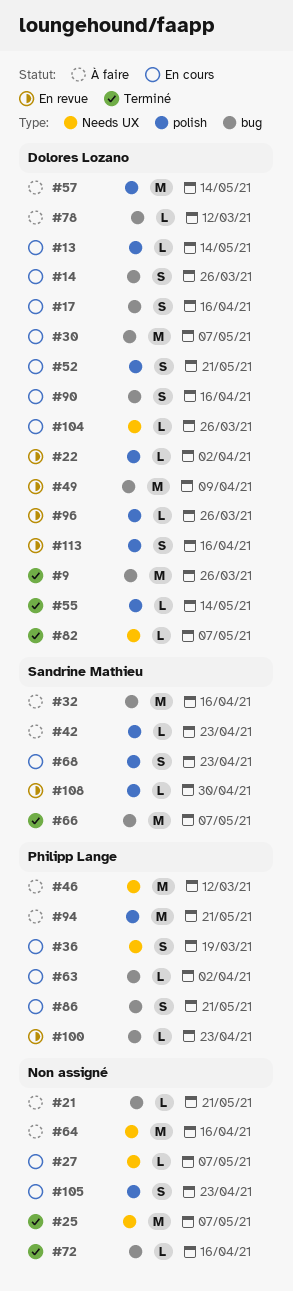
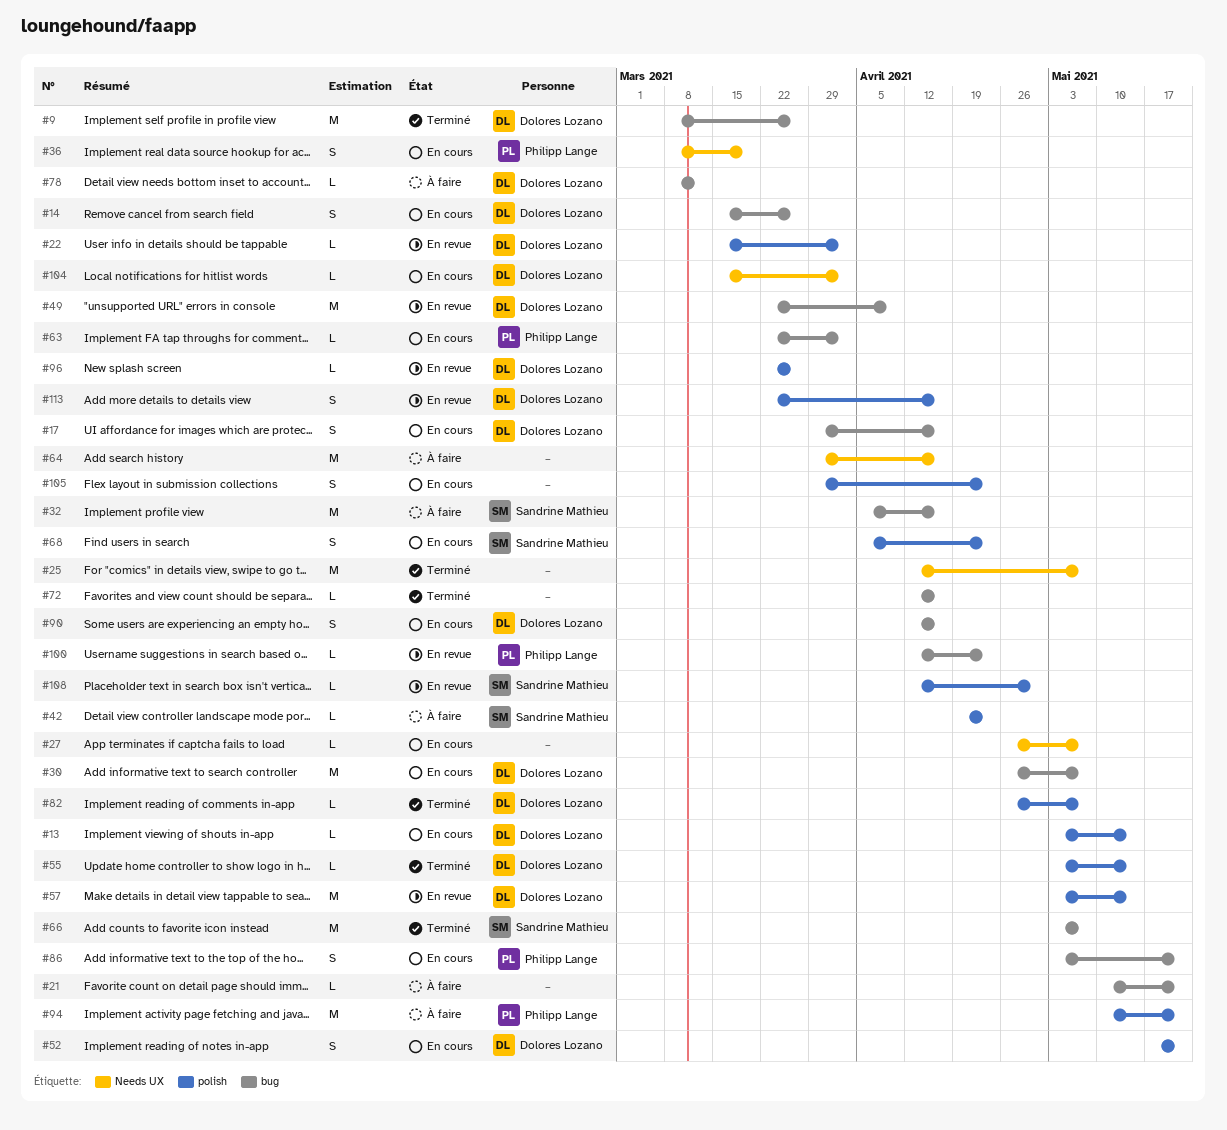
#46: present -> none
#57, status: À faire -> En revue
#82, label: Needs UX -> polish
#104, due: Mar 26 -> Apr 2

